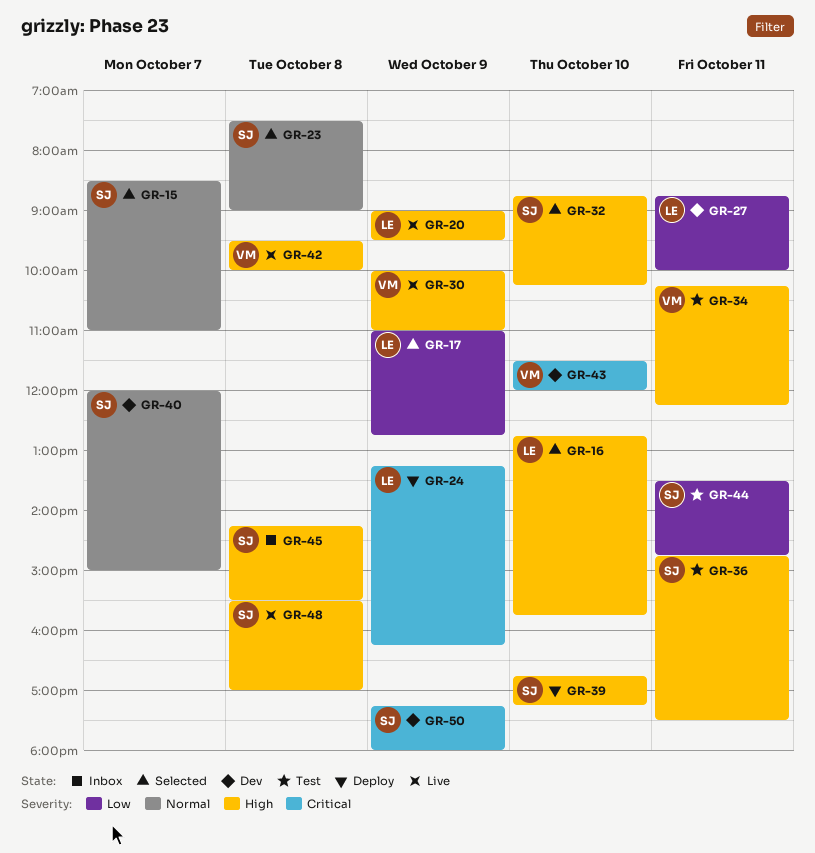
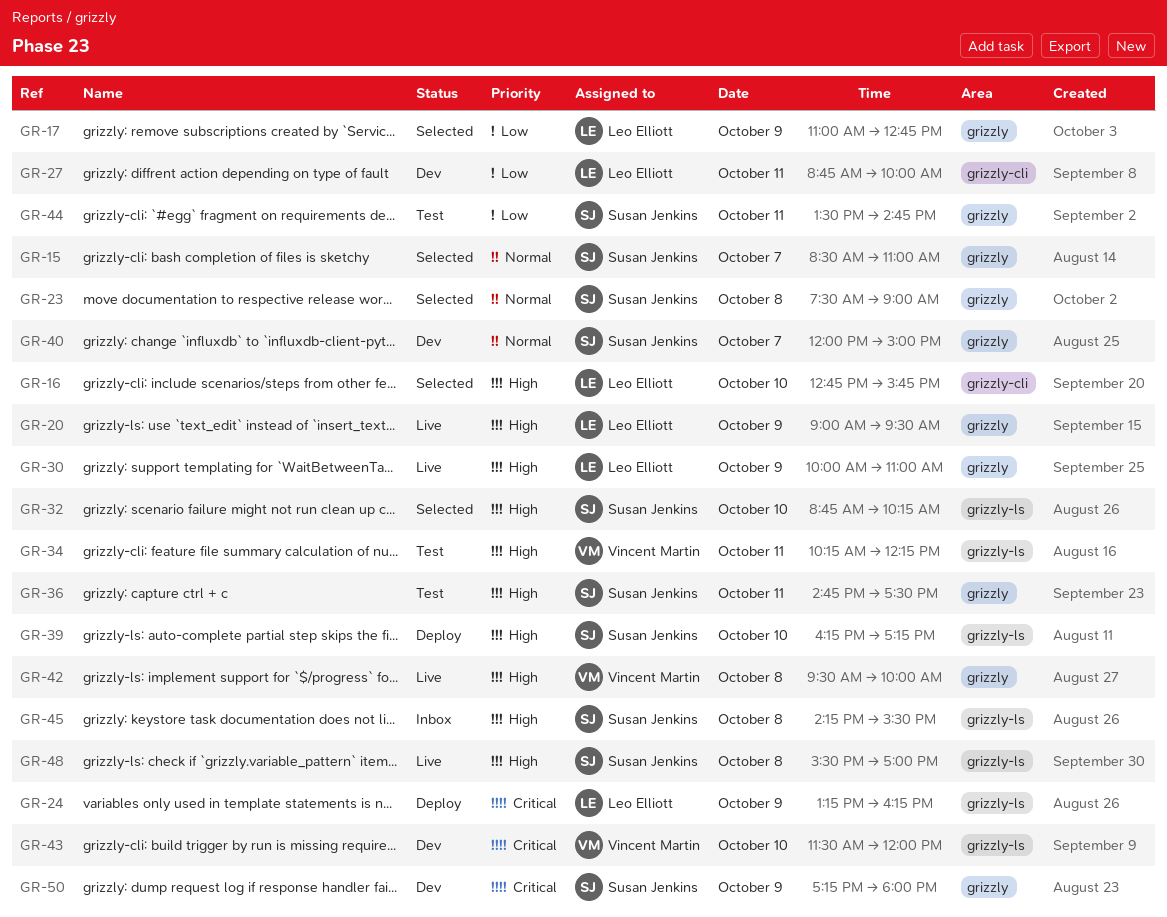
GR-30, owner: Vincent Martin -> Leo Elliott
GR-39, begins: 16:45 -> 16:15

